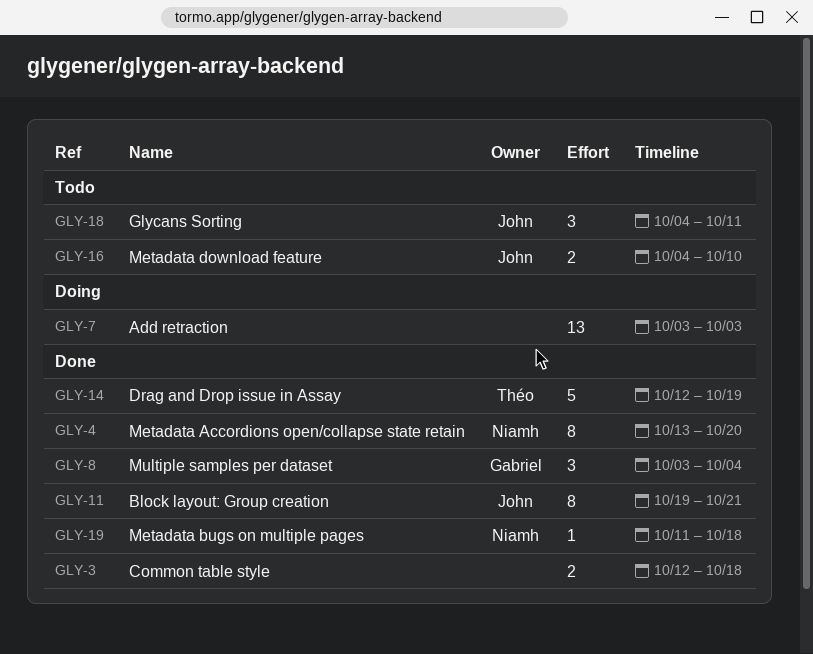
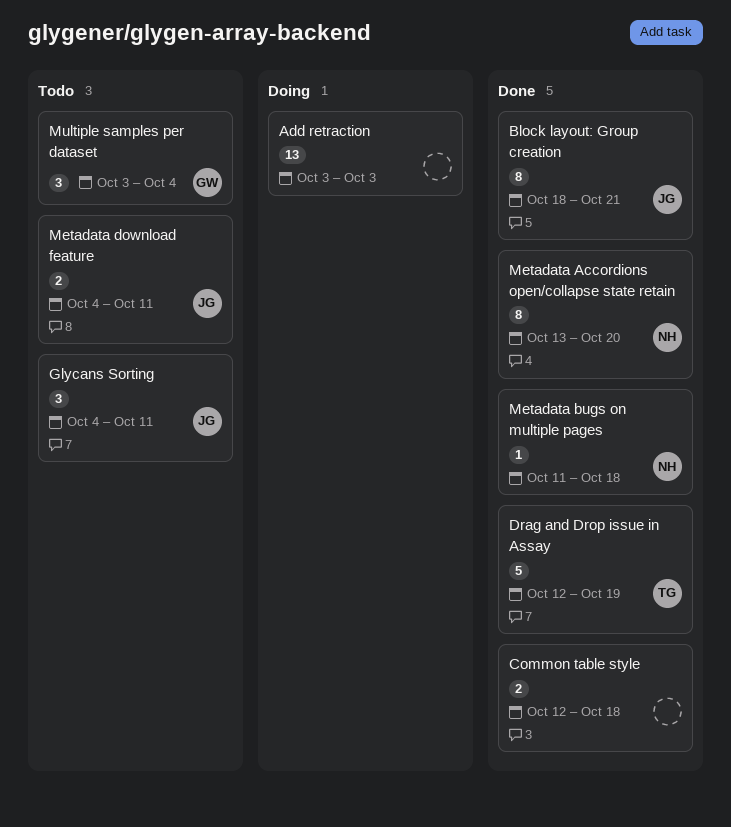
Block layout: Group creation, start: Oct 19 -> Oct 18
Metadata download feature, due: Oct 10 -> Oct 11
Multiple samples per dataset, status: Done -> Todo

